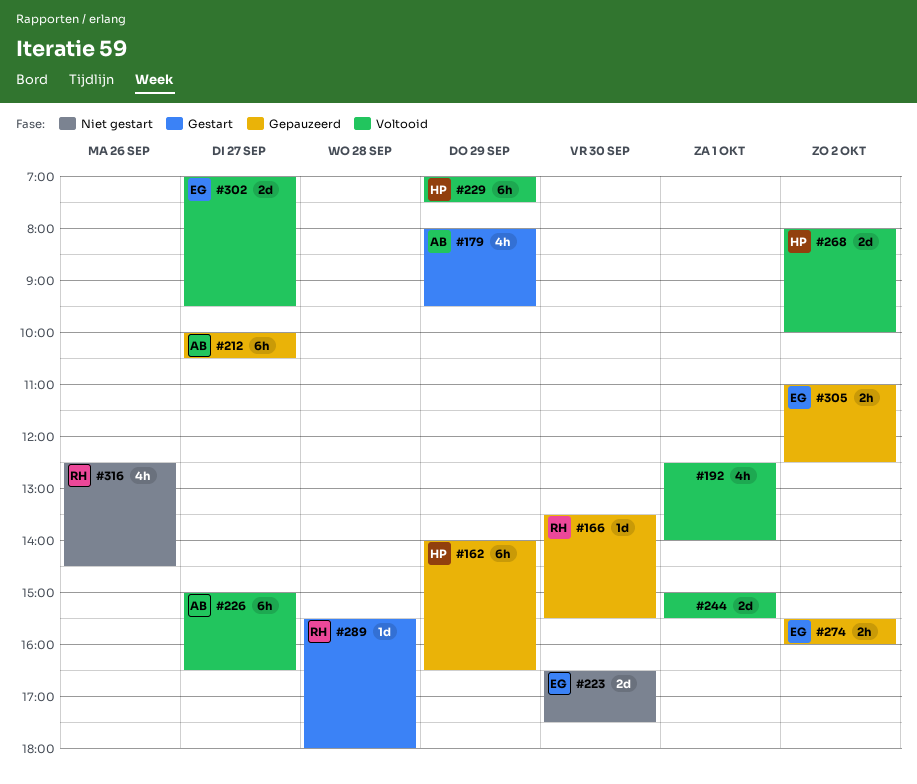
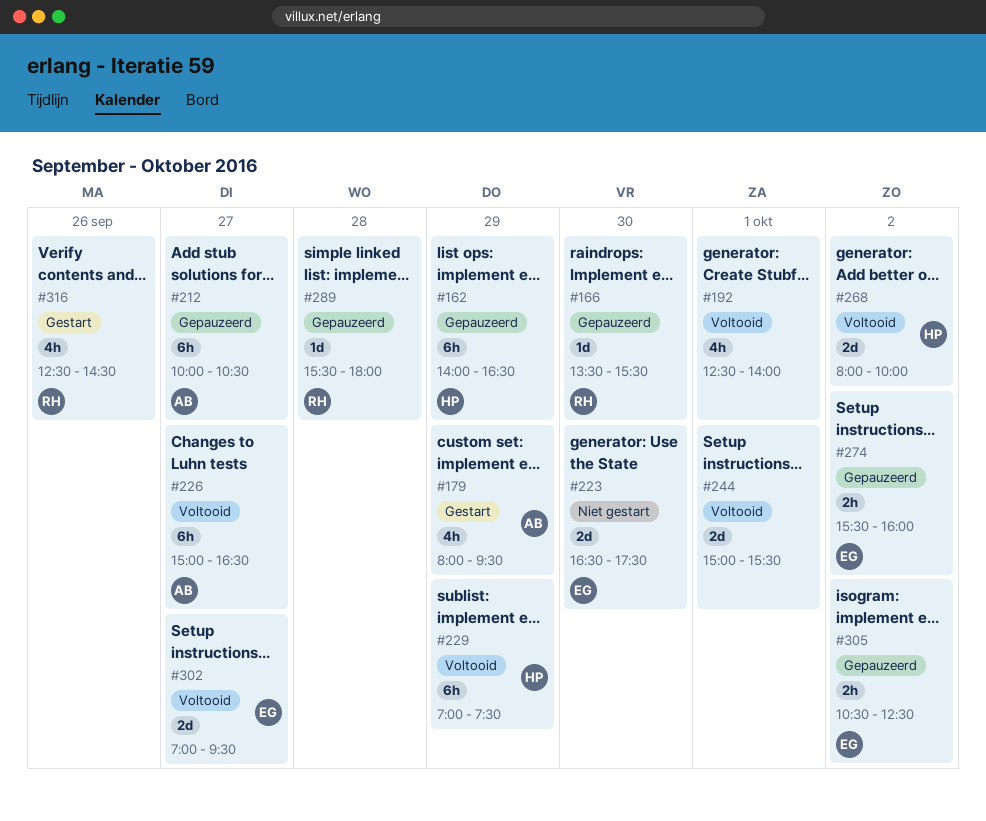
#289, status: Gestart -> Gepauzeerd
#305, begins: 11:00 -> 10:30
#316, status: Niet gestart -> Gestart

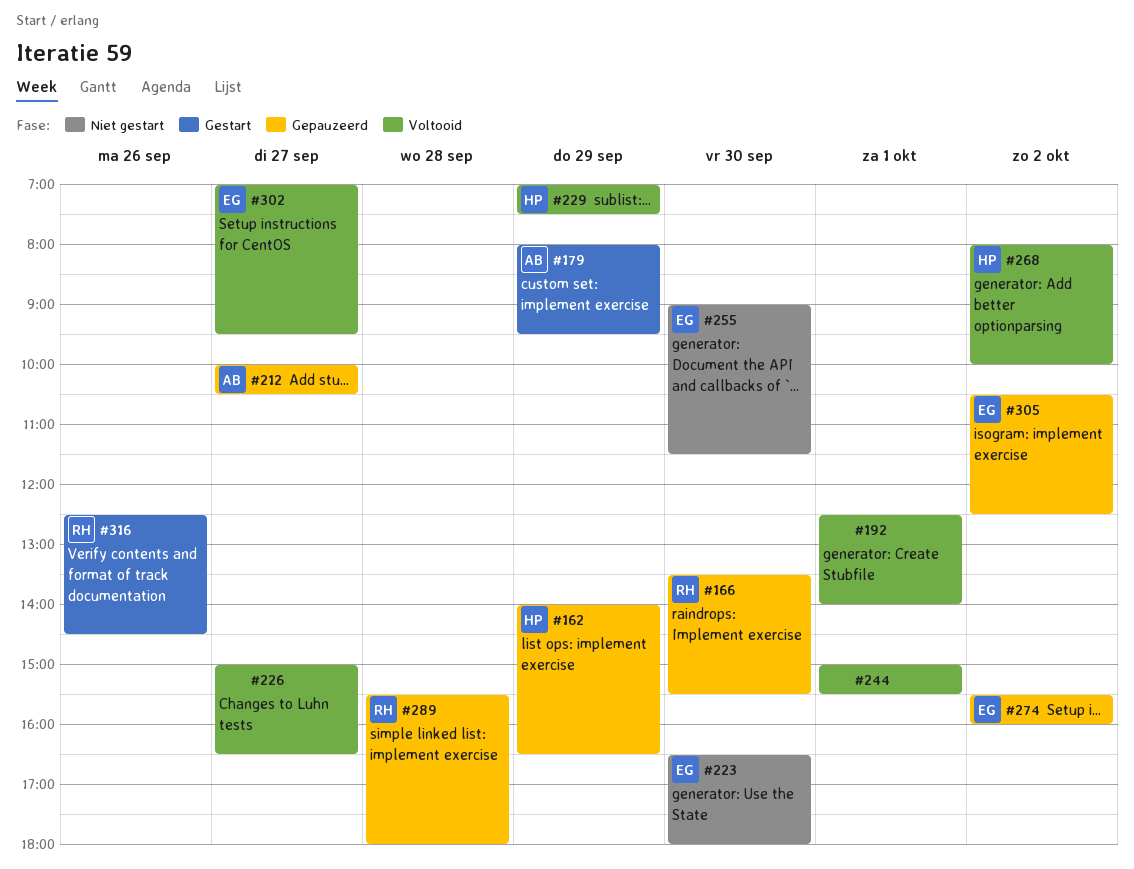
#223, ends: 17:30 -> 18:00
#226, owner: AB -> none
#255: none -> present

